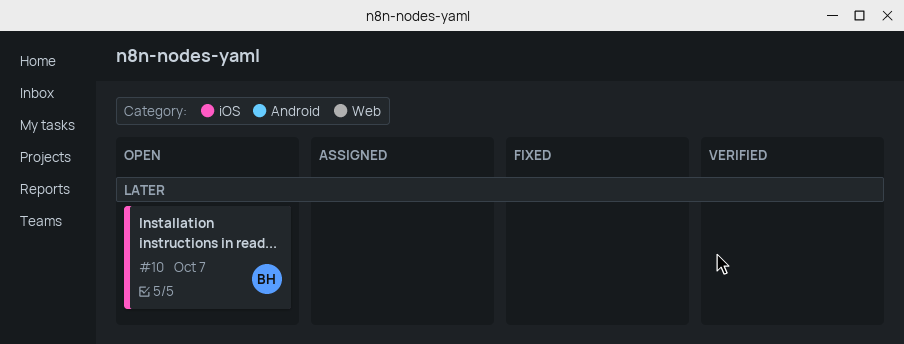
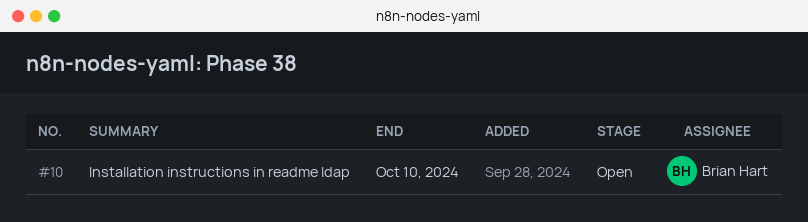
#10, due: Oct 7 -> Oct 10

